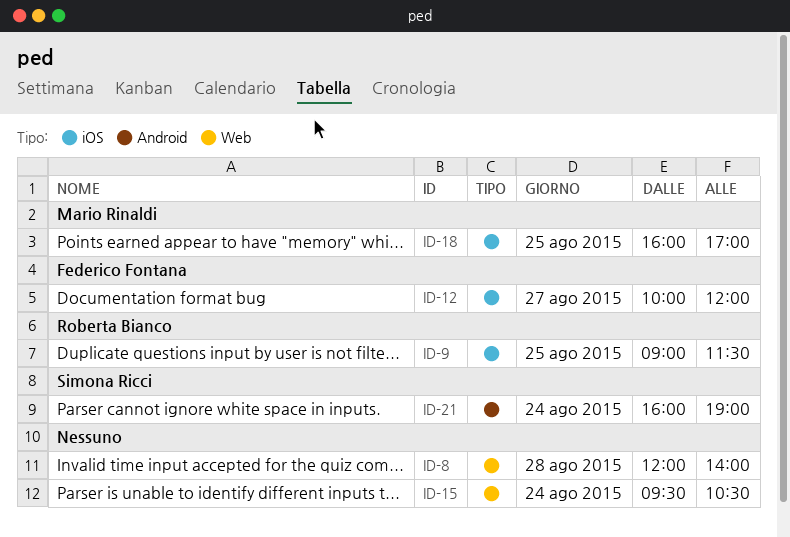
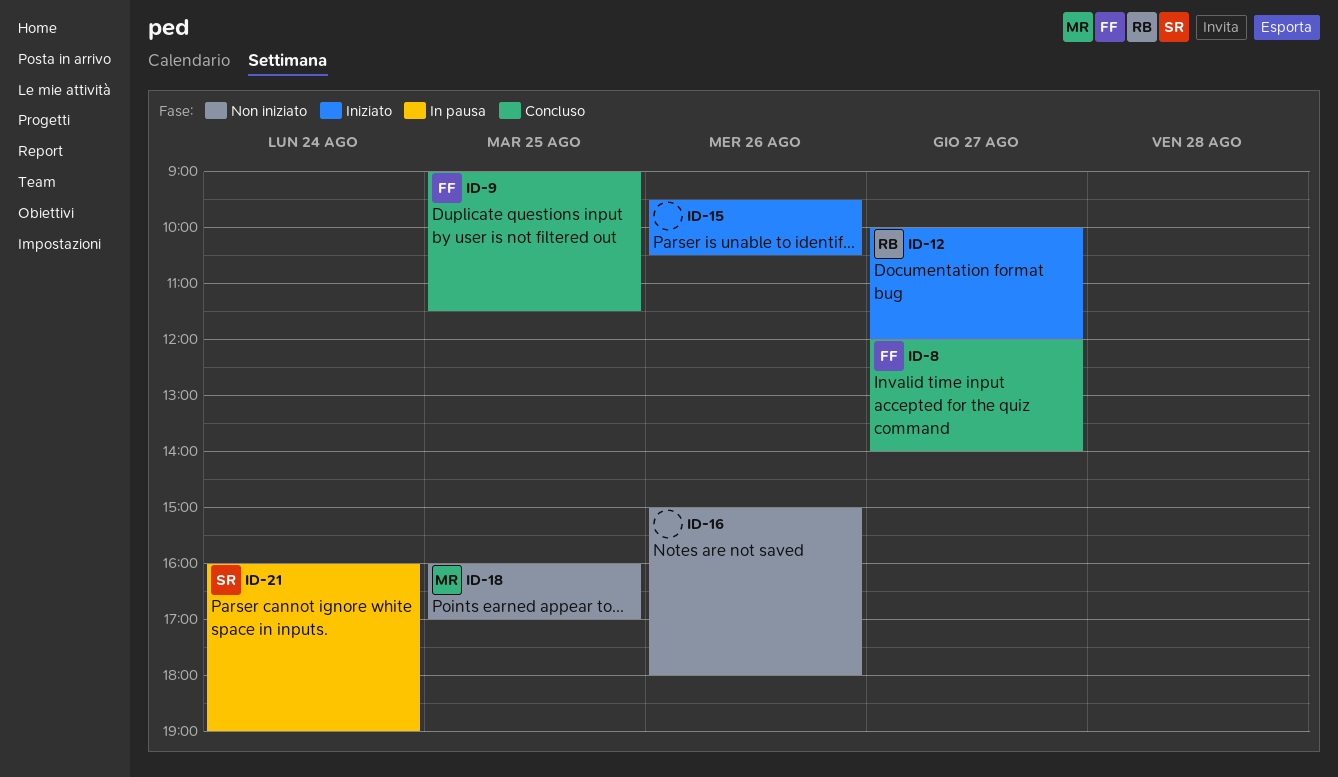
ID-8, owner: none -> Federico Fontana
ID-8, day: Aug 28 -> Aug 27
ID-9, owner: Roberta Bianco -> Federico Fontana
ID-12, owner: Federico Fontana -> Roberta Bianco
ID-15, day: Aug 24 -> Aug 26
ID-16: none -> present

